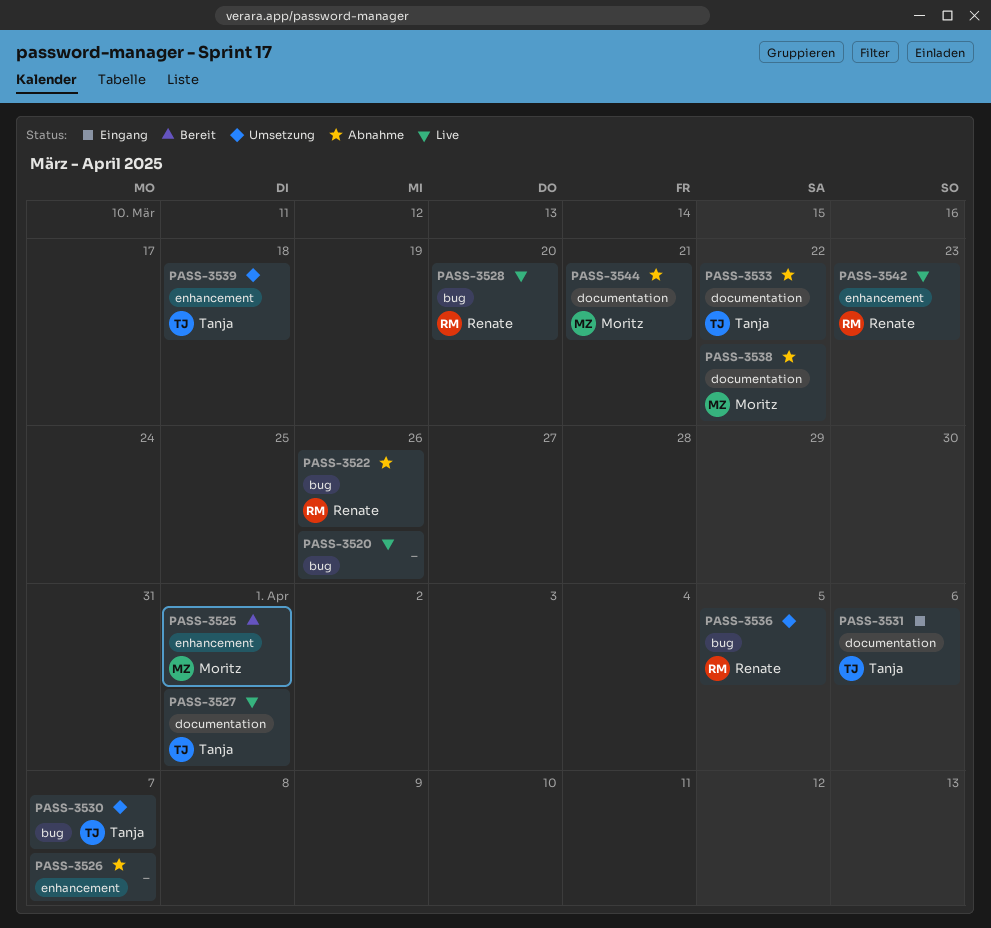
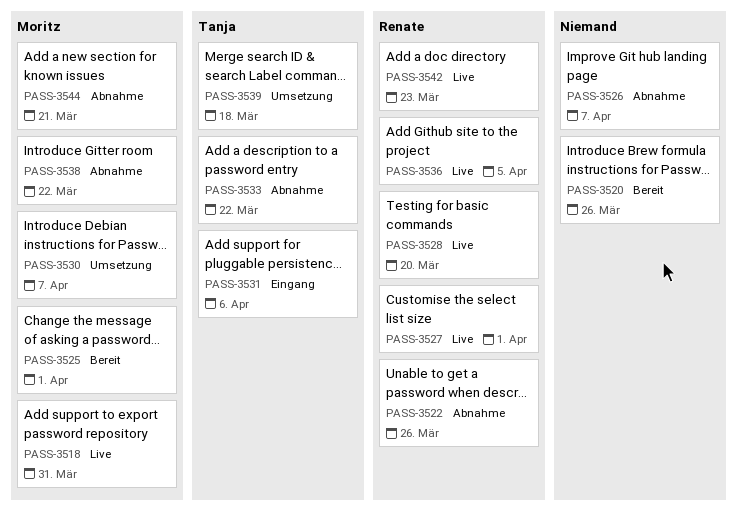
PASS-3518: none -> present
PASS-3520, status: Live -> Bereit
PASS-3527, owner: Tanja -> Renate
PASS-3530, owner: Tanja -> Moritz
PASS-3536, status: Umsetzung -> Live

